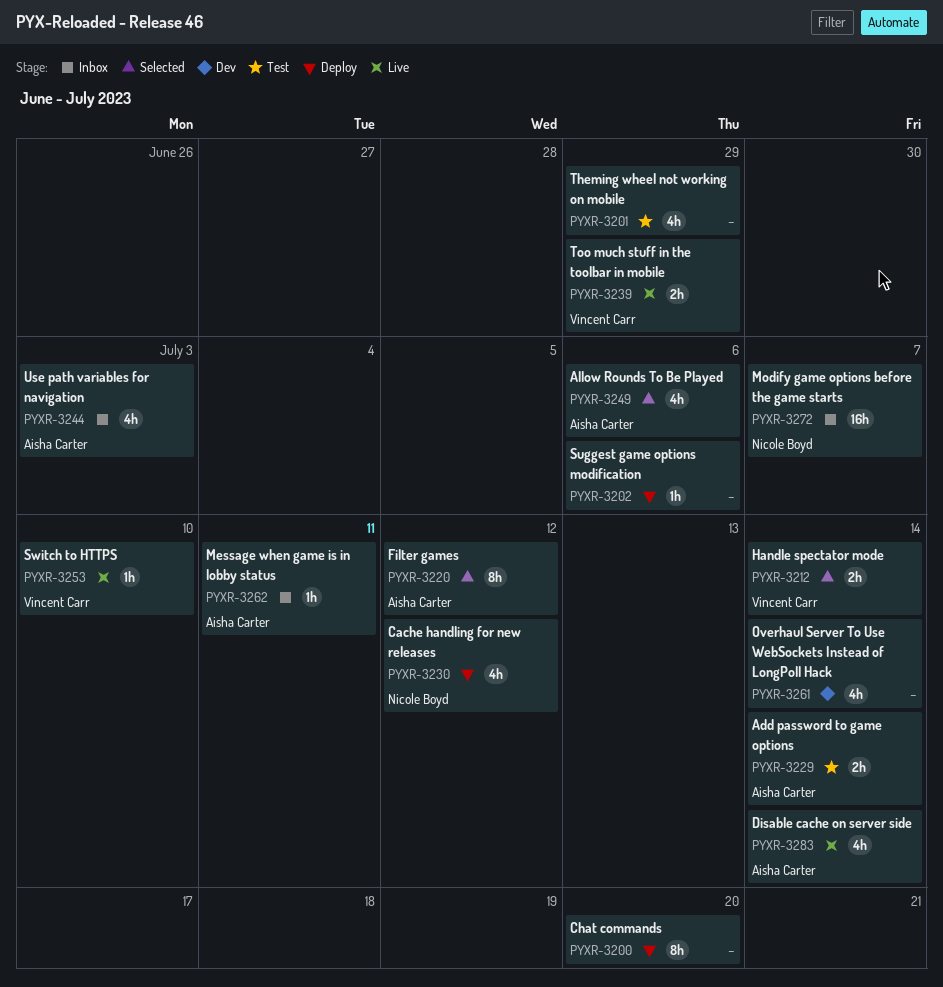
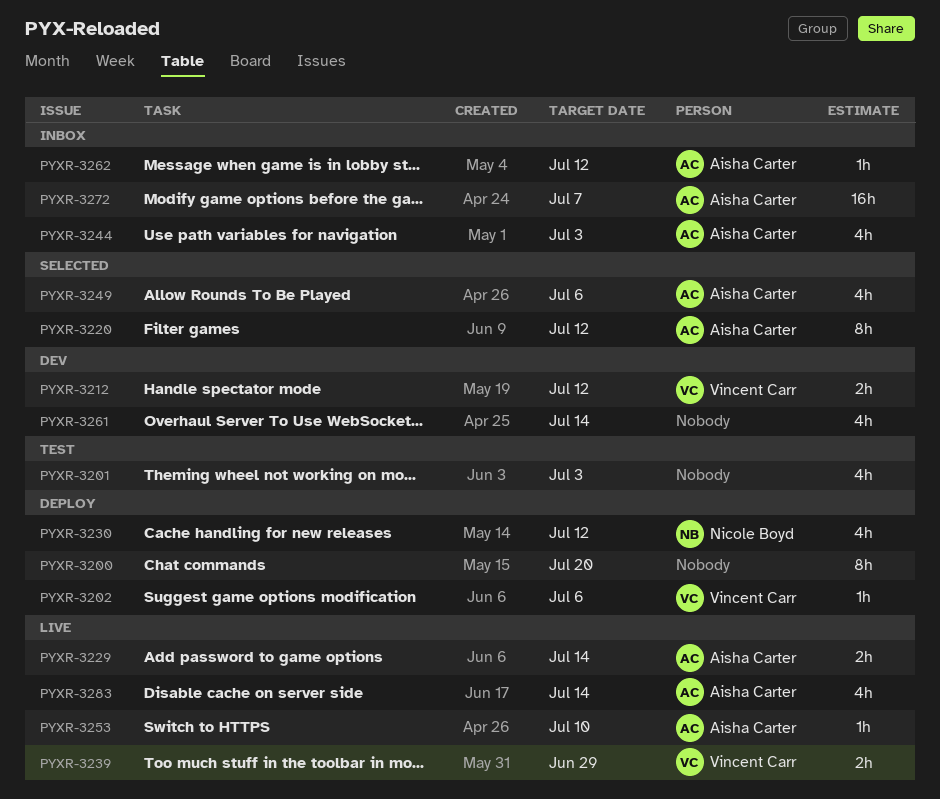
PYXR-3201, due: Jun 29 -> Jul 3
PYXR-3202, owner: none -> Vincent Carr
PYXR-3212, status: Selected -> Dev
PYXR-3212, due: Jul 14 -> Jul 12
PYXR-3229, status: Test -> Live
PYXR-3253, owner: Vincent Carr -> Aisha Carter
PYXR-3262, due: Jul 11 -> Jul 12
PYXR-3272, owner: Nicole Boyd -> Aisha Carter

